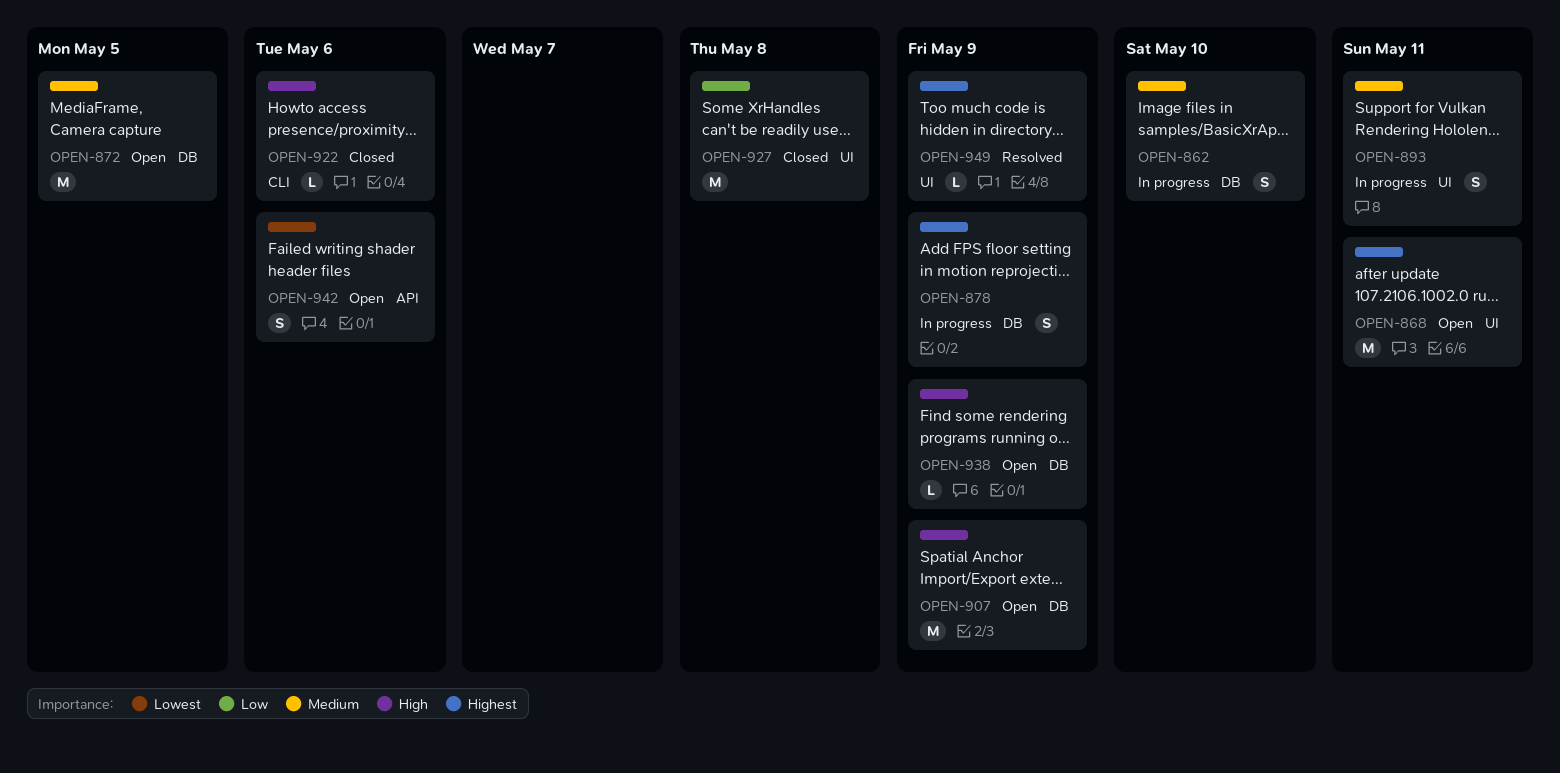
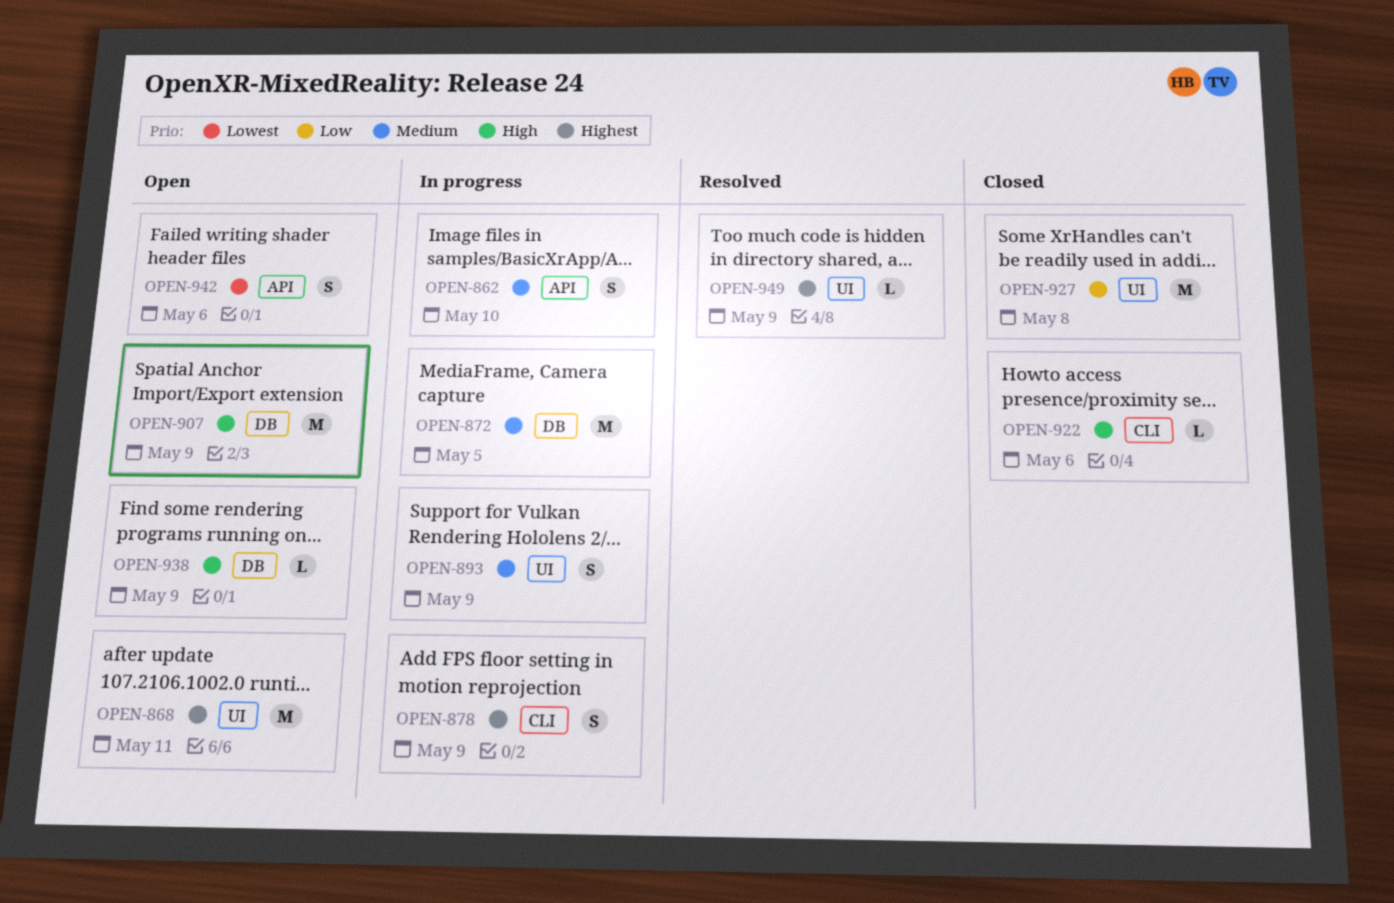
OPEN-862, label: DB -> API
OPEN-872, status: Open -> In progress
OPEN-878, label: DB -> CLI
OPEN-893, due: May 11 -> May 9

